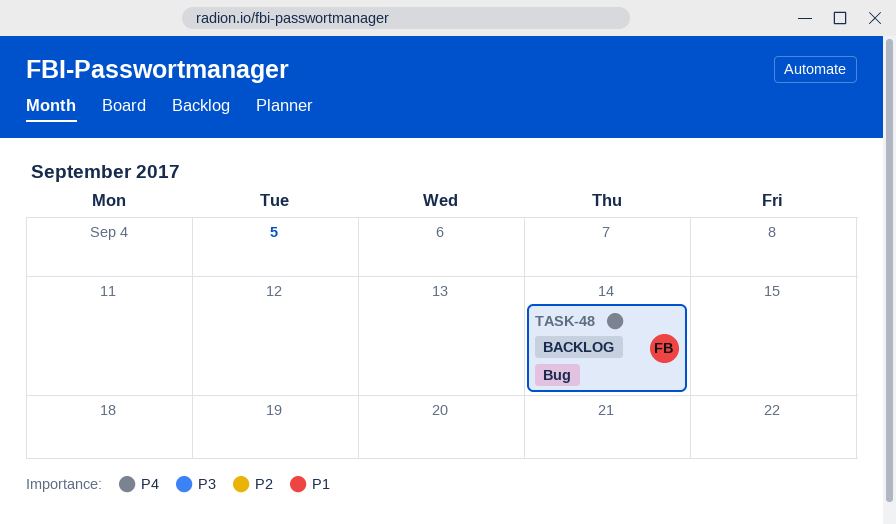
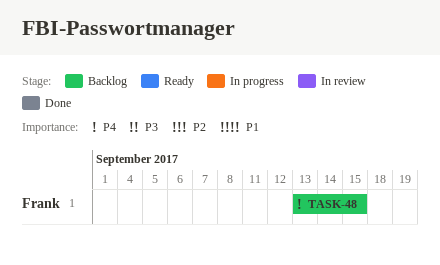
TASK-48, due: Sep 14 -> Sep 15

